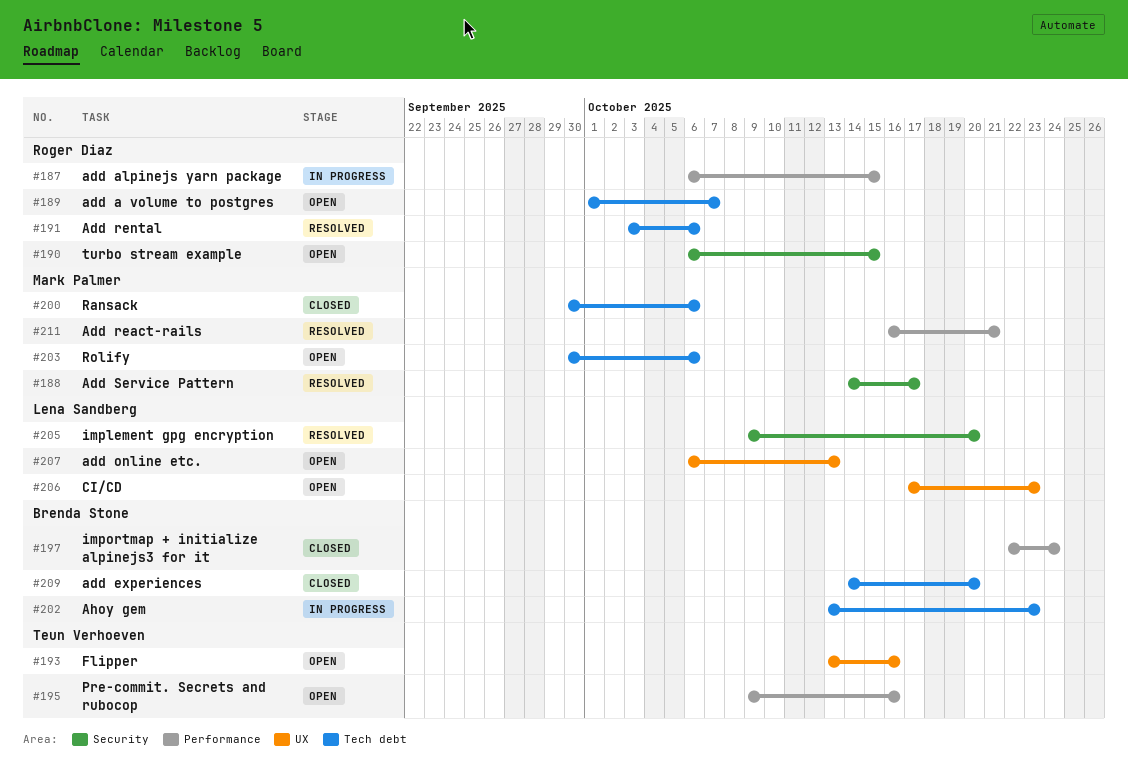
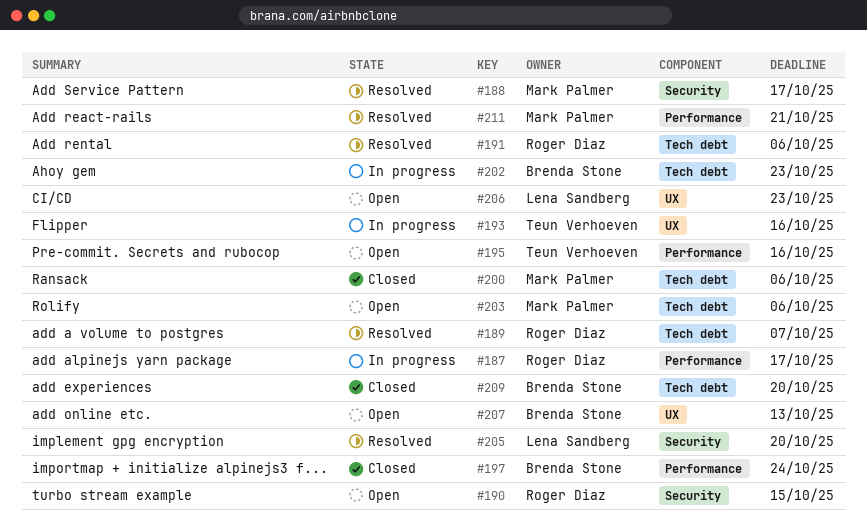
#187, due: Oct 15 -> Oct 17
#189, status: Open -> Resolved
#193, status: Open -> In progress
#207, owner: Lena Sandberg -> Brenda Stone

